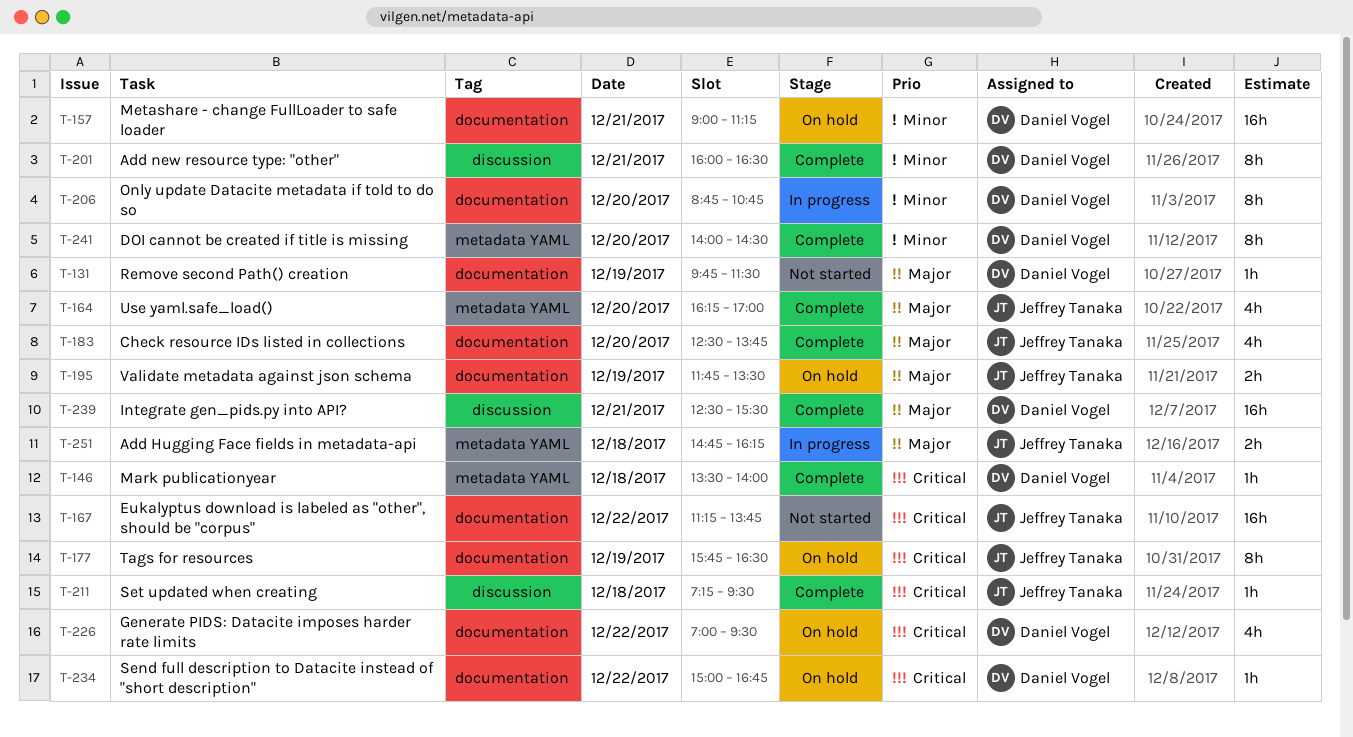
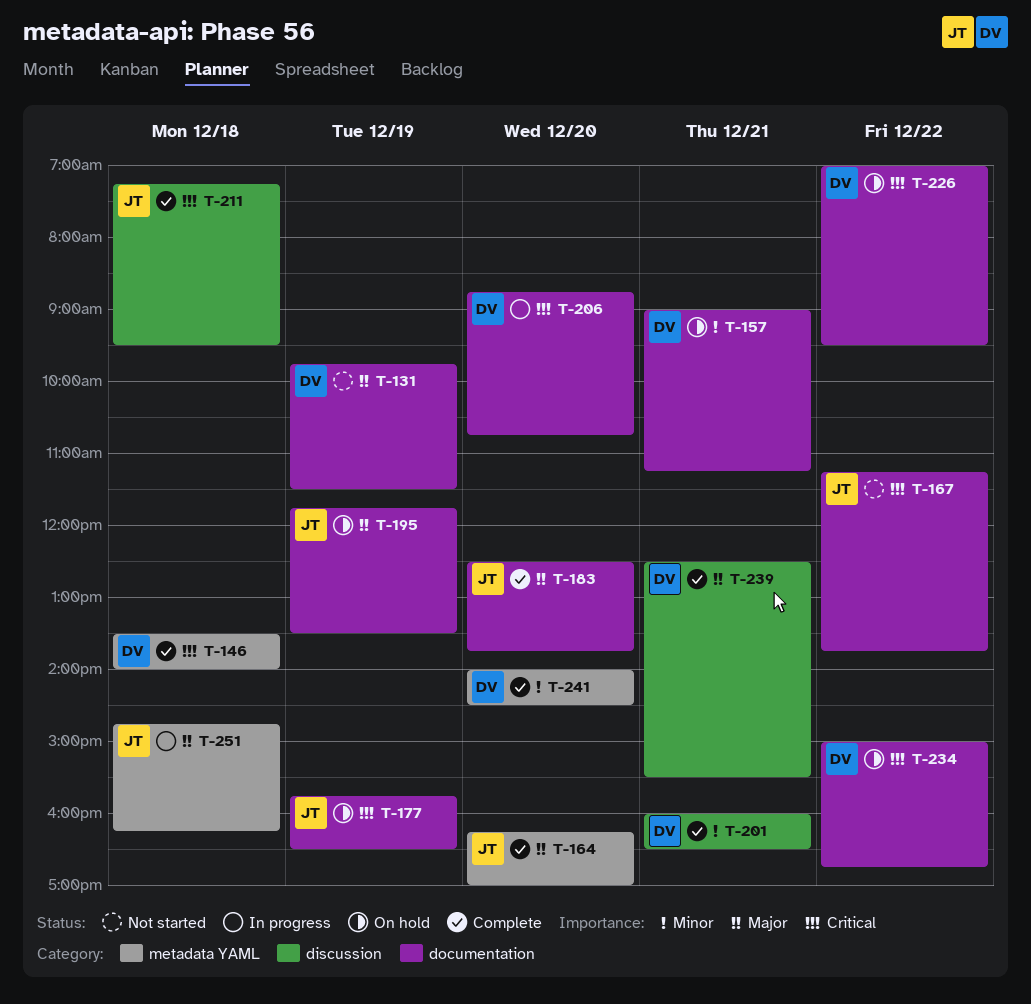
T-206, priority: Minor -> Critical

